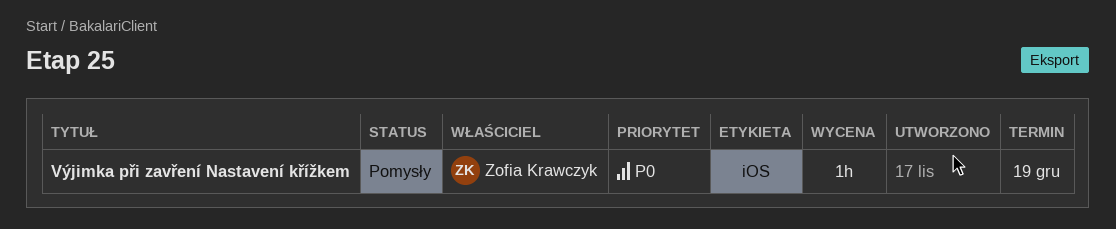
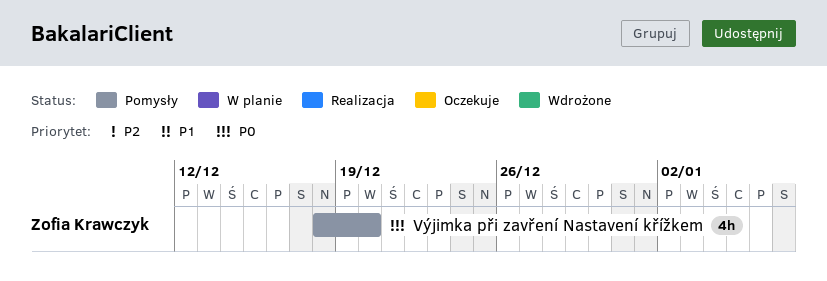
Výjimka při zavření Nastavení křížkem, estimate: 1h -> 4h
Výjimka při zavření Nastavení křížkem, due: Dec 19 -> Dec 20

